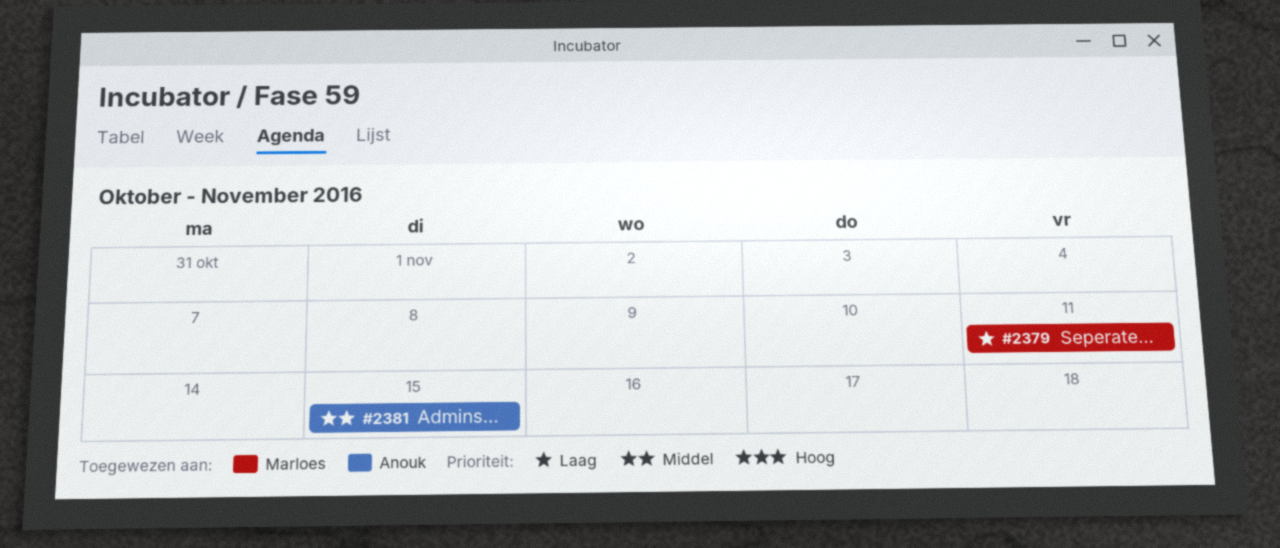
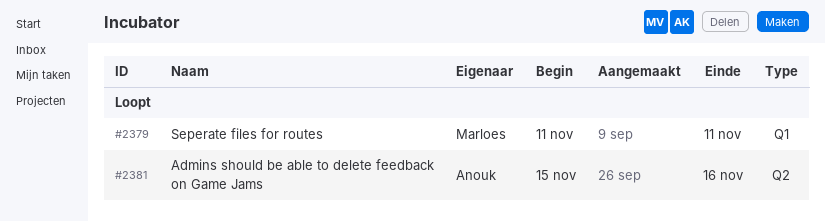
#2381, due: Nov 15 -> Nov 16

